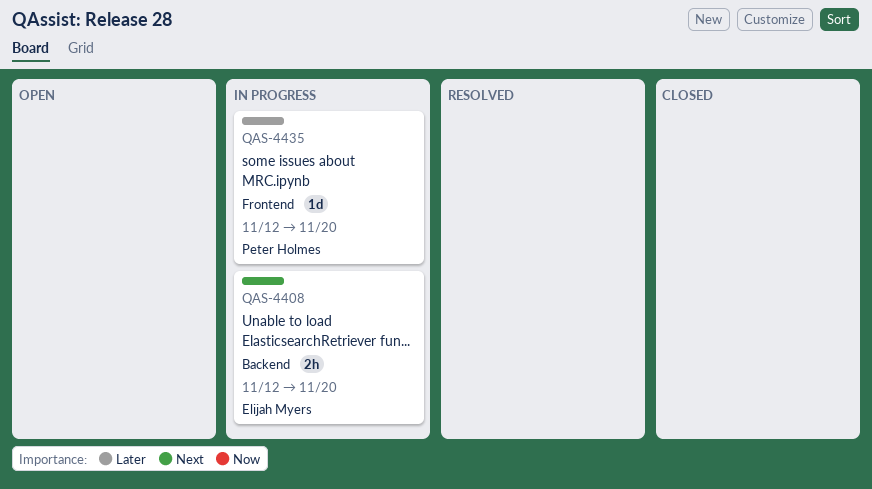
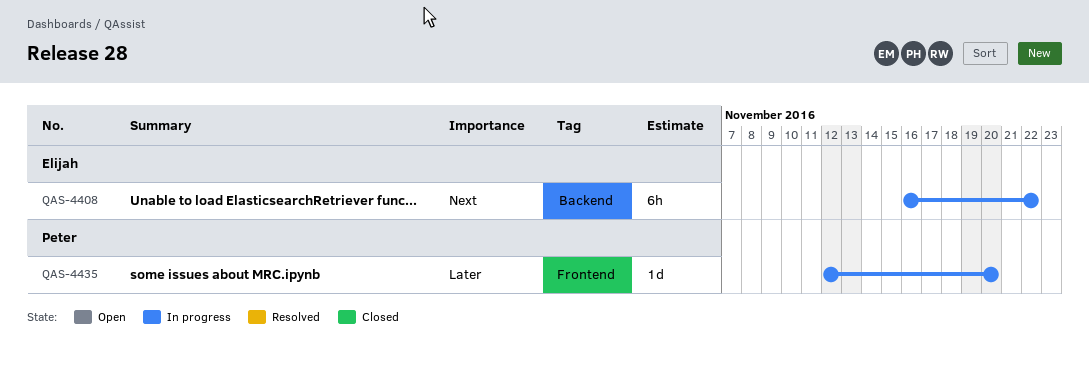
QAS-4408, estimate: 2h -> 6h
QAS-4408, start: Nov 12 -> Nov 16
QAS-4408, due: Nov 20 -> Nov 22

